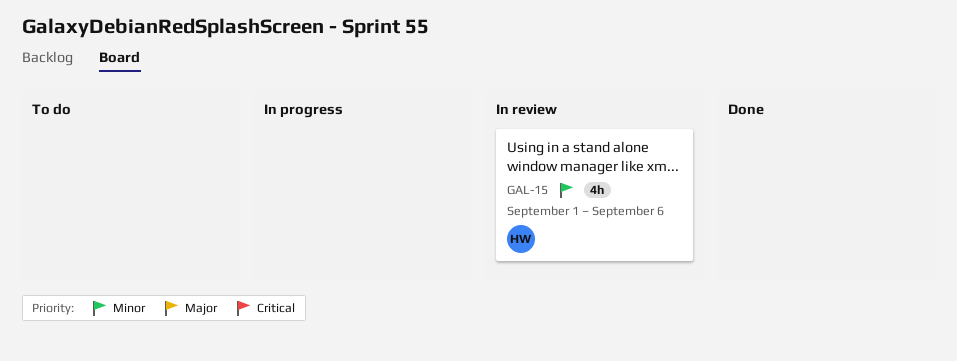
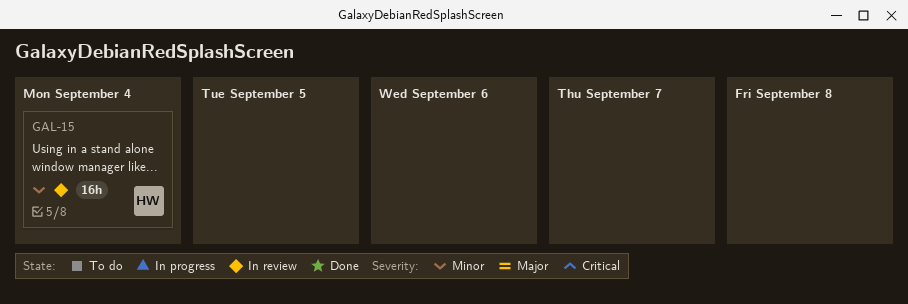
GAL-15, estimate: 4h -> 16h
GAL-15, due: Sep 6 -> Sep 4

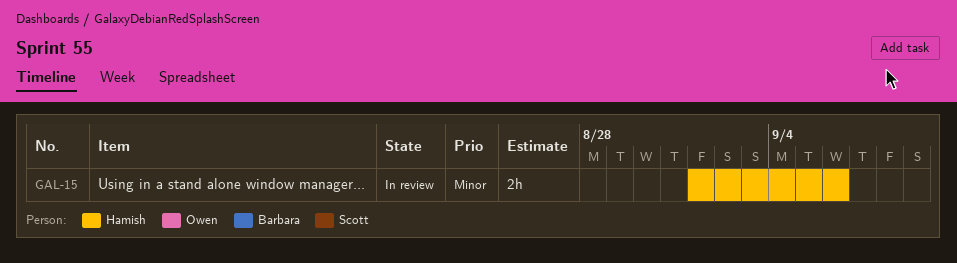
GAL-15, estimate: 16h -> 2h
GAL-15, due: Sep 4 -> Sep 6

